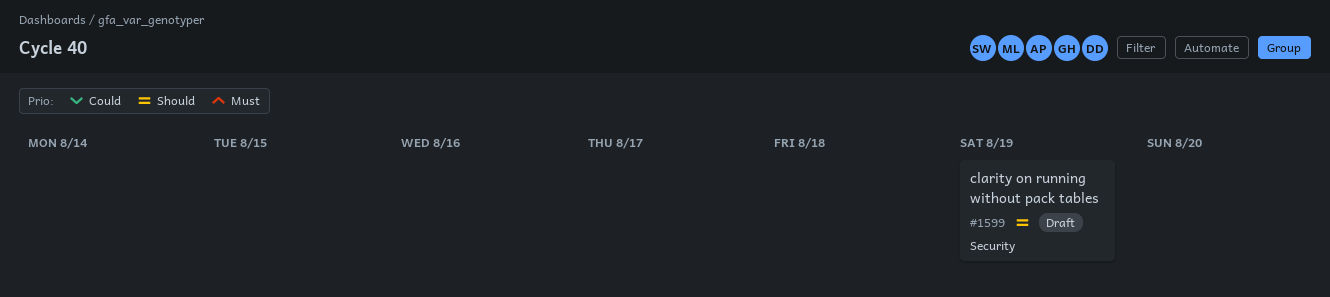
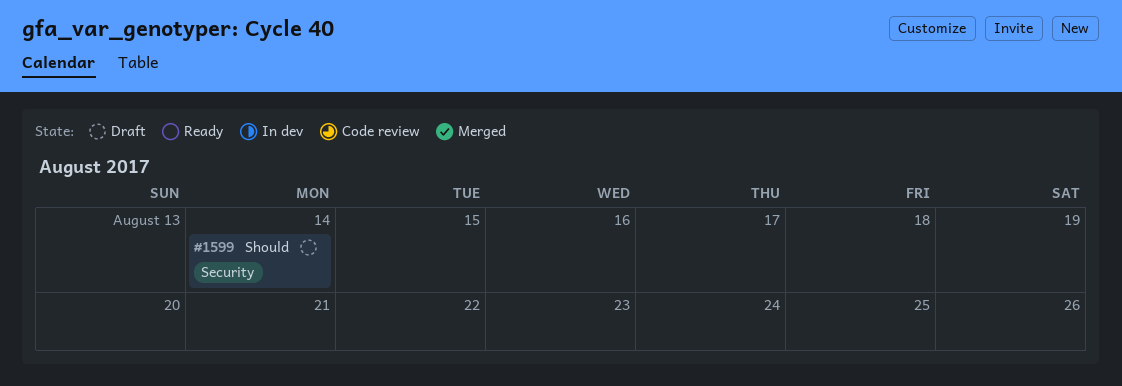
#1599, due: Aug 19 -> Aug 14

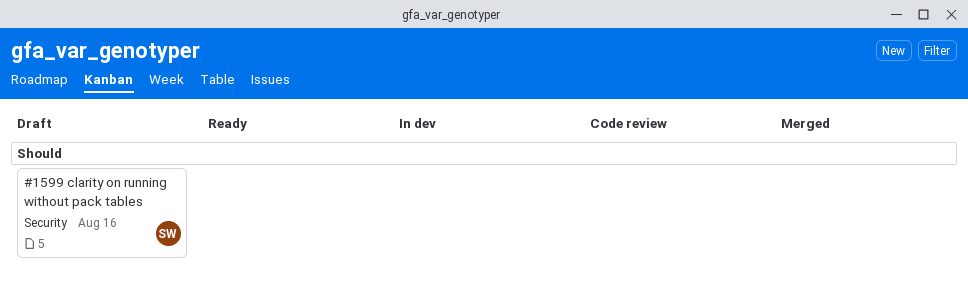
#1599, due: Aug 14 -> Aug 16

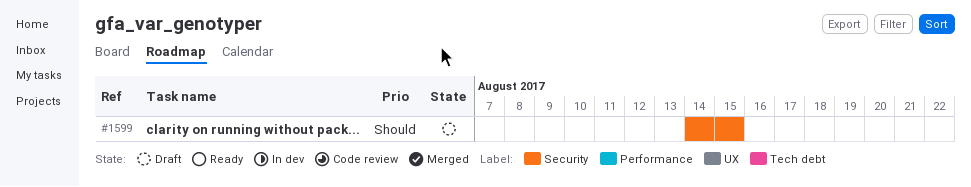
#1599, due: Aug 16 -> Aug 15

